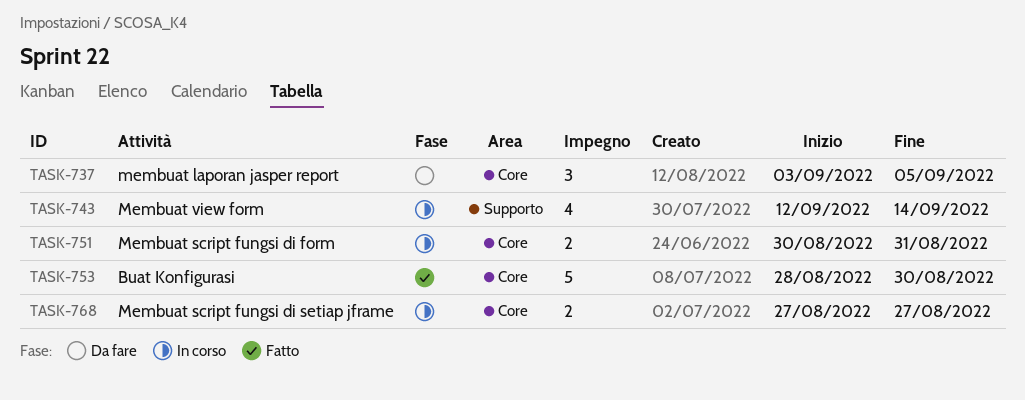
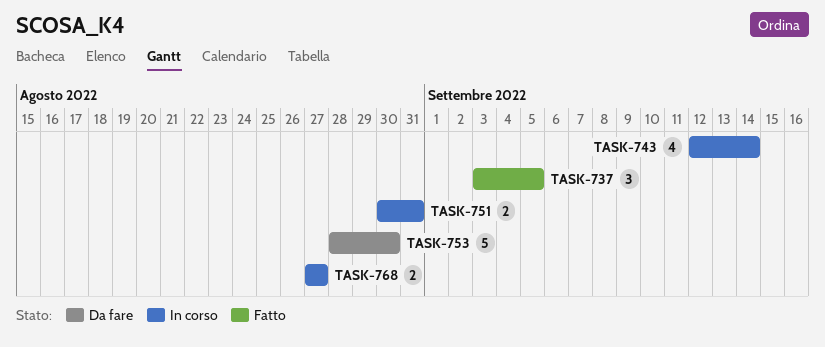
TASK-737, status: Da fare -> Fatto
TASK-753, status: Fatto -> Da fare

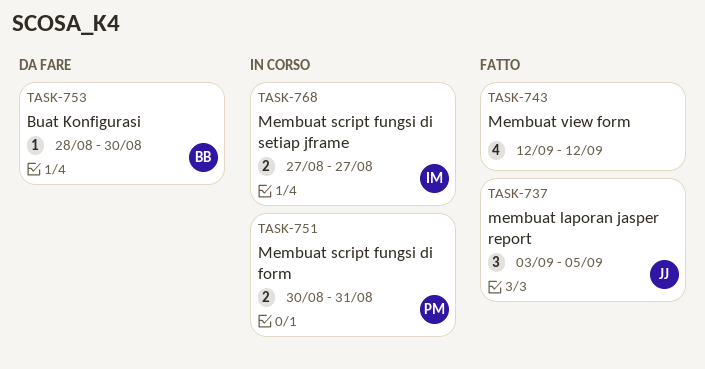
TASK-743, status: In corso -> Fatto
TASK-743, due: Sep 14 -> Sep 12
TASK-753, estimate: 5 -> 1

